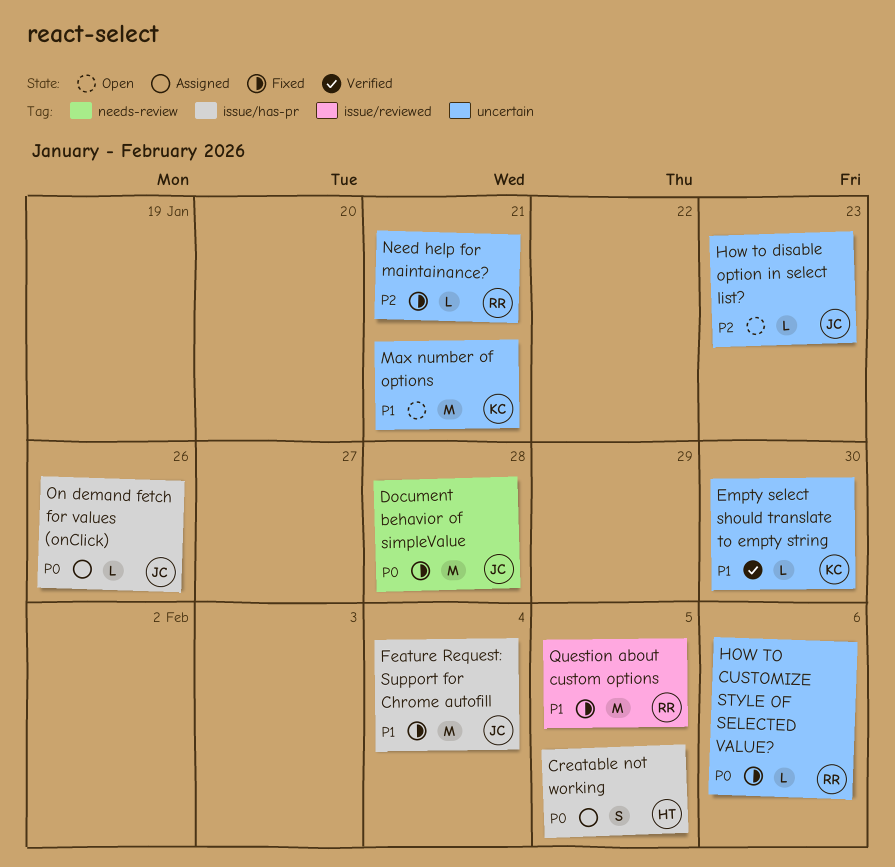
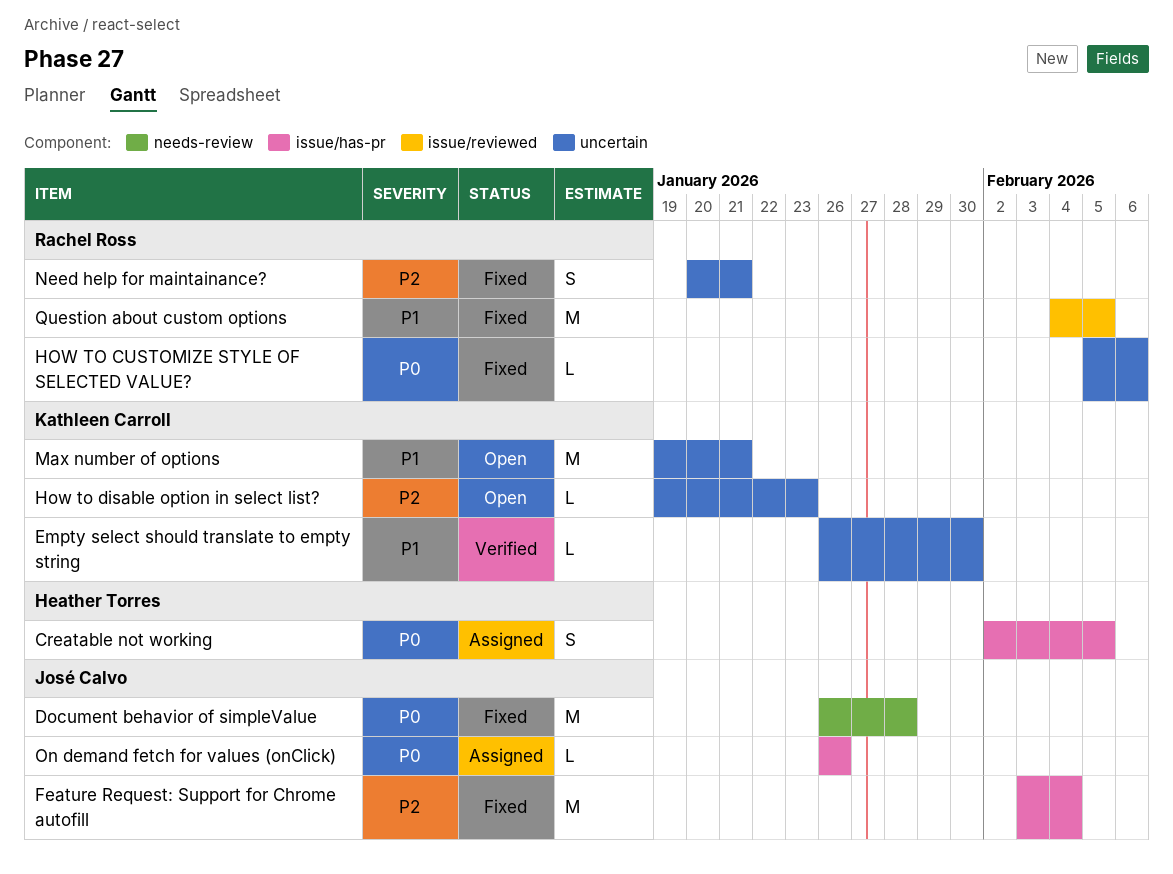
Feature Request: Support for Chrome autofill, priority: P1 -> P2
How to disable option in select list?, owner: José Calvo -> Kathleen Carroll
Need help for maintainance?, estimate: L -> S

